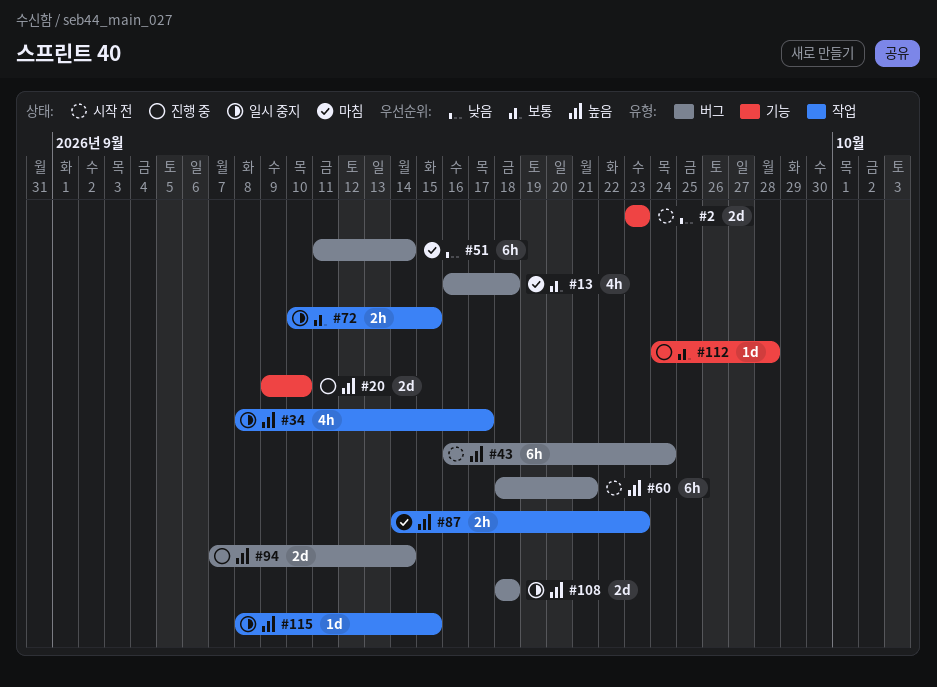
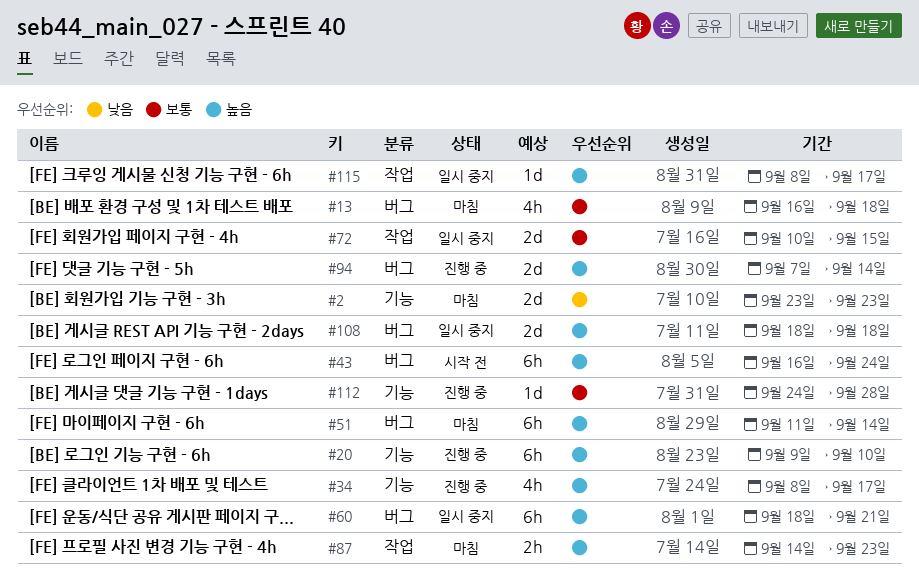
#2, status: 시작 전 -> 마침
#20, estimate: 2d -> 6h
#34, status: 일시 중지 -> 진행 중
#34, label: 작업 -> 기능
#51, priority: 낮음 -> 높음
#60, status: 시작 전 -> 일시 중지
#72, estimate: 2h -> 2d
#115, due: Sep 15 -> Sep 17

